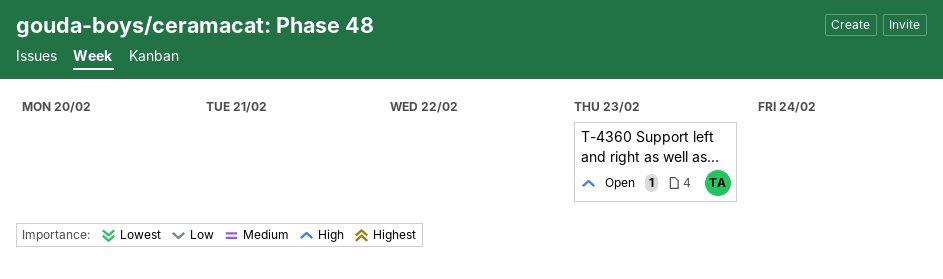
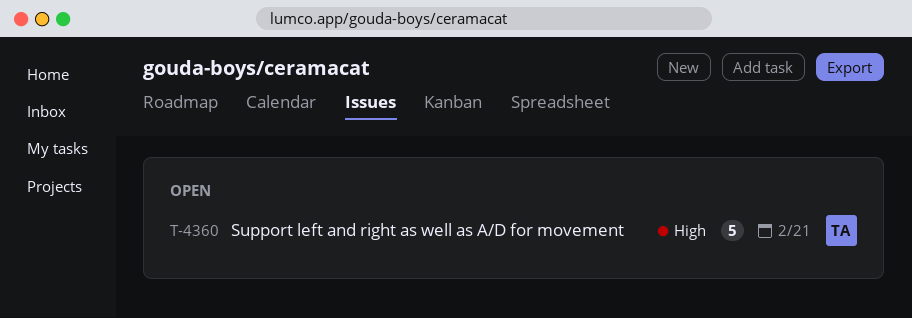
T-4360, estimate: 1 -> 5
T-4360, due: Feb 23 -> Feb 21

